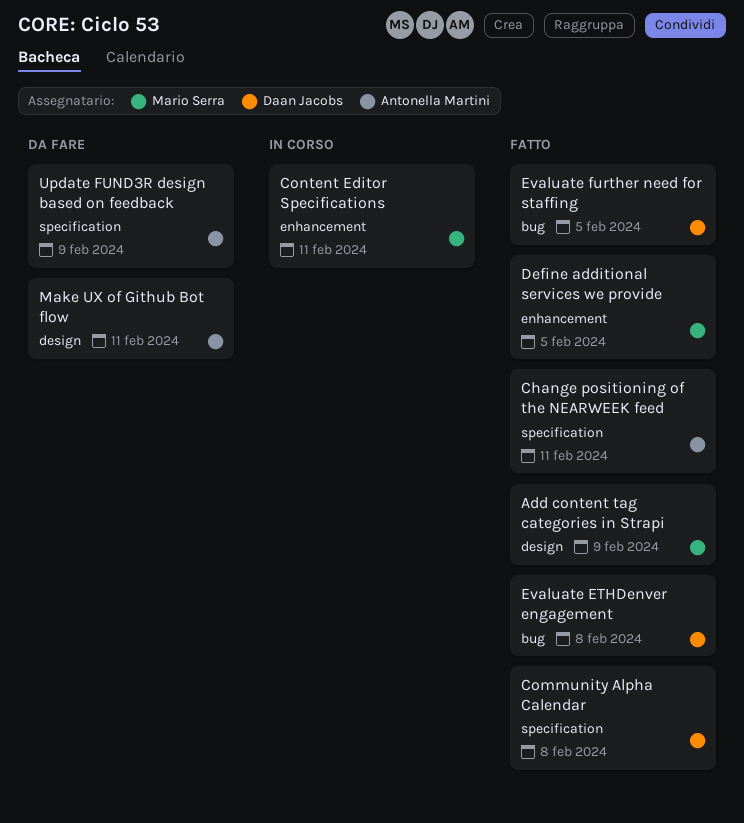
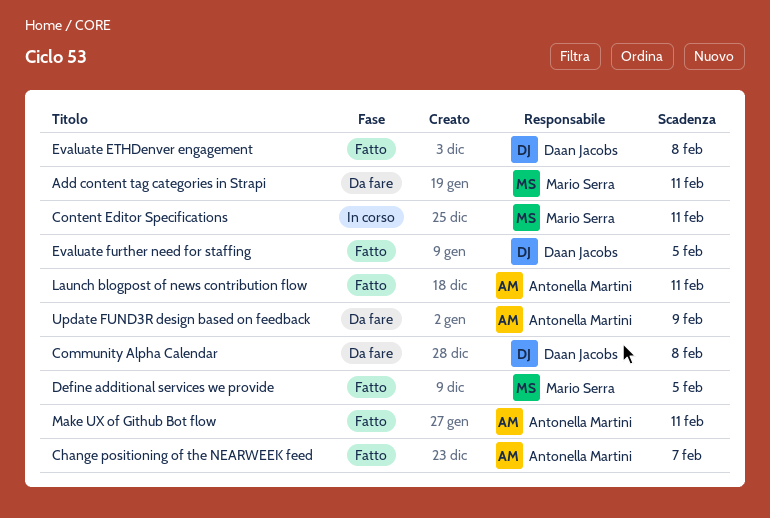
Add content tag categories in Strapi, status: Fatto -> Da fare
Add content tag categories in Strapi, due: Feb 9 -> Feb 11
Change positioning of the NEARWEEK feed, due: Feb 11 -> Feb 7
Community Alpha Calendar, status: Fatto -> Da fare
Launch blogpost of news contribution flow: none -> present
Make UX of Github Bot flow, status: Da fare -> Fatto

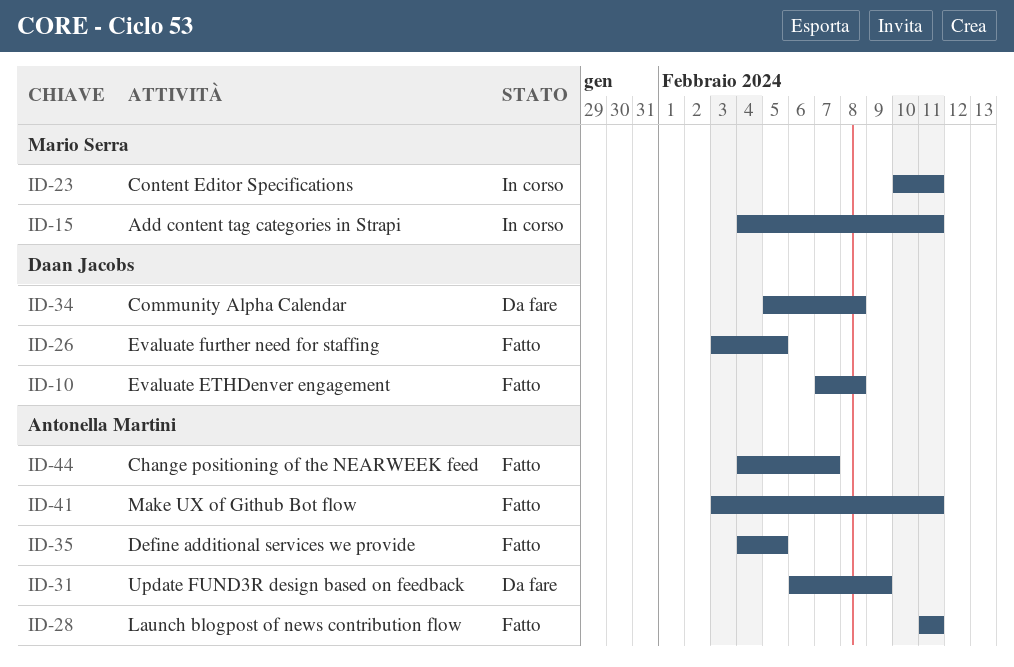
Add content tag categories in Strapi, status: Da fare -> In corso
Define additional services we provide, owner: Mario Serra -> Antonella Martini

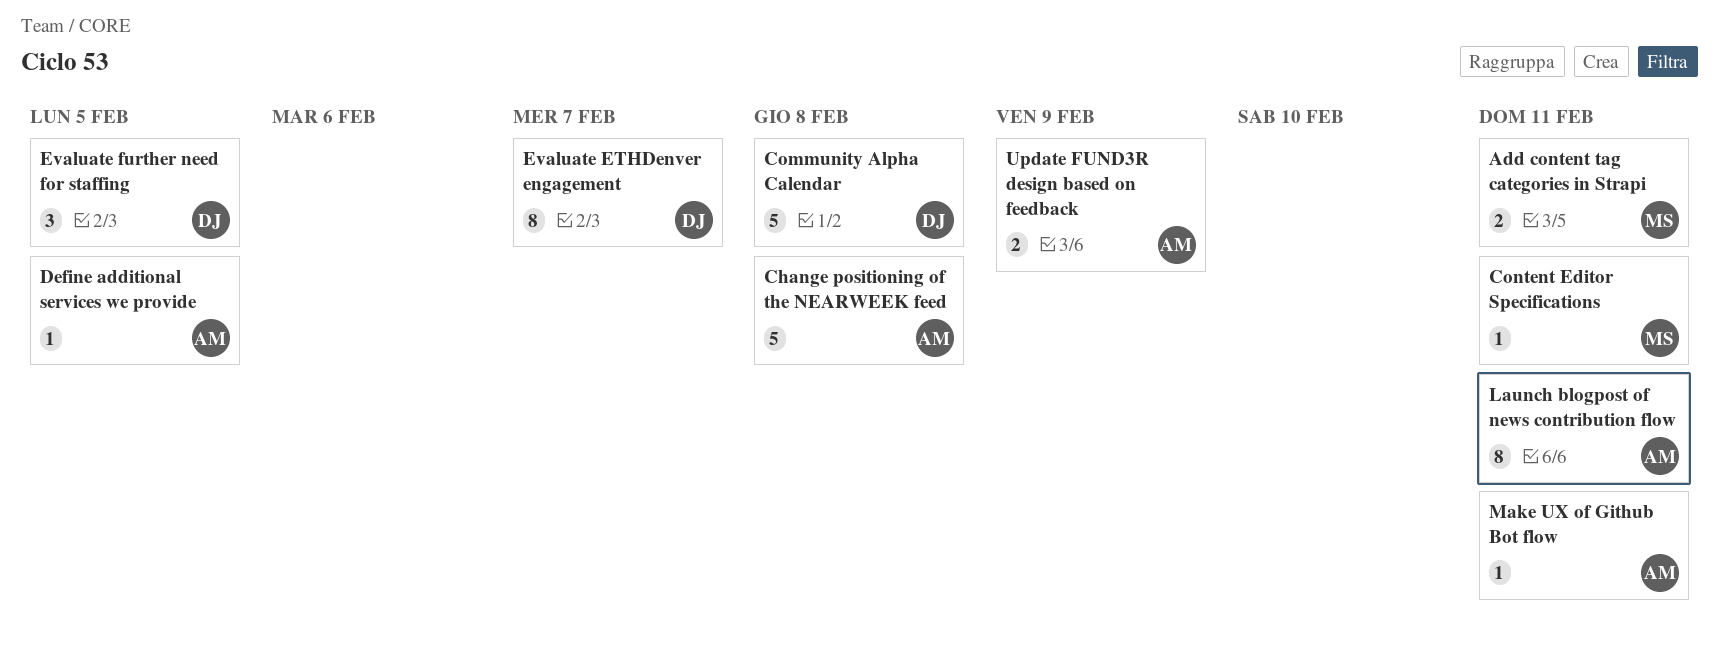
Change positioning of the NEARWEEK feed, due: Feb 7 -> Feb 8
Evaluate ETHDenver engagement, due: Feb 8 -> Feb 7

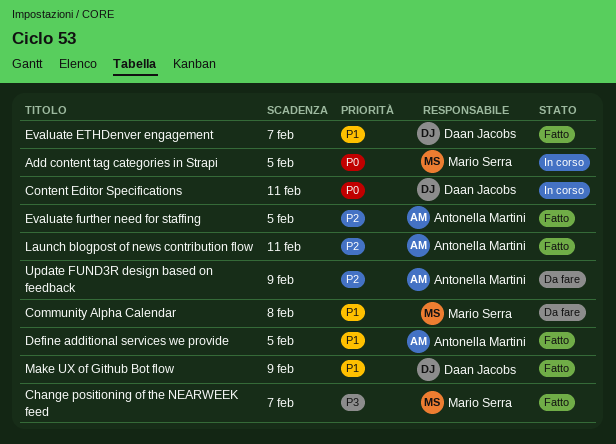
Add content tag categories in Strapi, due: Feb 11 -> Feb 5
Change positioning of the NEARWEEK feed, owner: Antonella Martini -> Mario Serra
Change positioning of the NEARWEEK feed, due: Feb 8 -> Feb 7
Community Alpha Calendar, owner: Daan Jacobs -> Mario Serra
Content Editor Specifications, owner: Mario Serra -> Daan Jacobs
Evaluate further need for staffing, owner: Daan Jacobs -> Antonella Martini
Make UX of Github Bot flow, owner: Antonella Martini -> Daan Jacobs
Make UX of Github Bot flow, due: Feb 11 -> Feb 9

